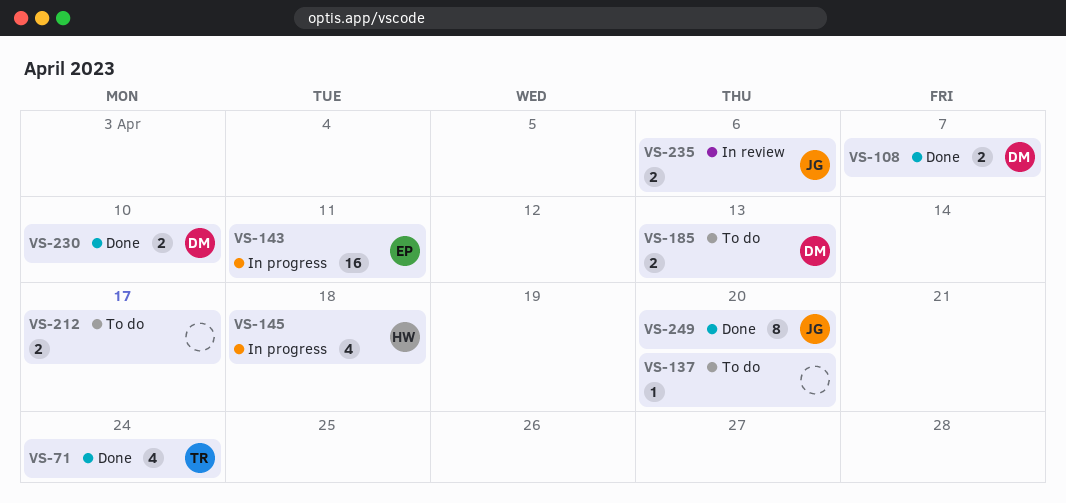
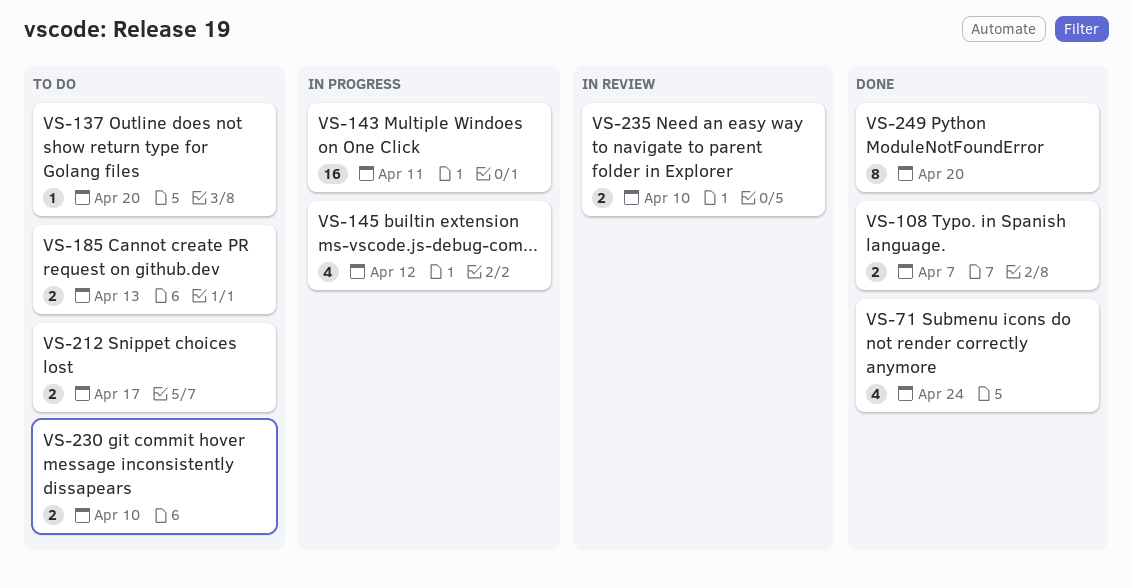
VS-145, due: Apr 18 -> Apr 12
VS-230, status: Done -> To do
VS-235, due: Apr 6 -> Apr 10

